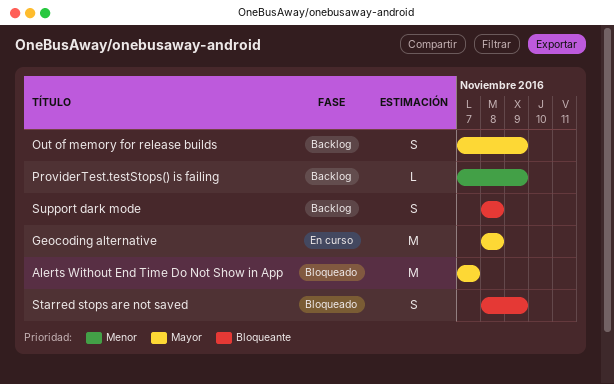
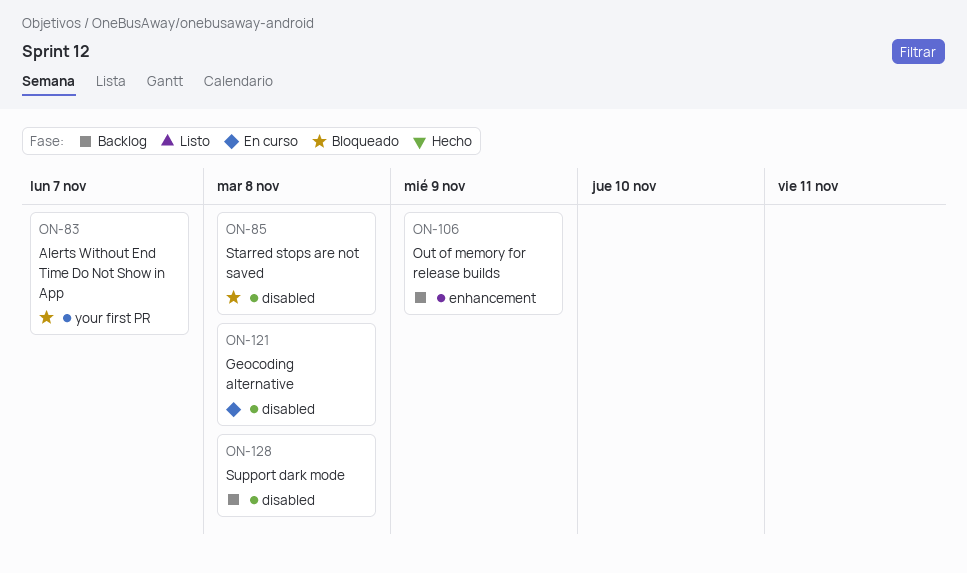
ProviderTest.testStops() is failing: present -> none
Starred stops are not saved, due: Nov 9 -> Nov 8

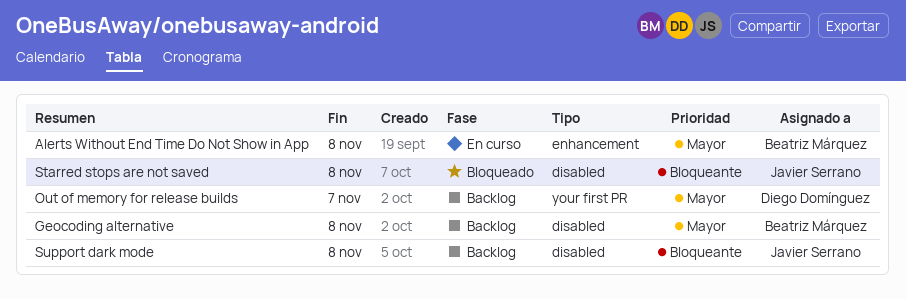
Alerts Without End Time Do Not Show in App, status: Bloqueado -> En curso
Alerts Without End Time Do Not Show in App, label: your first PR -> enhancement
Alerts Without End Time Do Not Show in App, due: Nov 7 -> Nov 8
Geocoding alternative, status: En curso -> Backlog
Out of memory for release builds, label: enhancement -> your first PR
Out of memory for release builds, due: Nov 9 -> Nov 7

